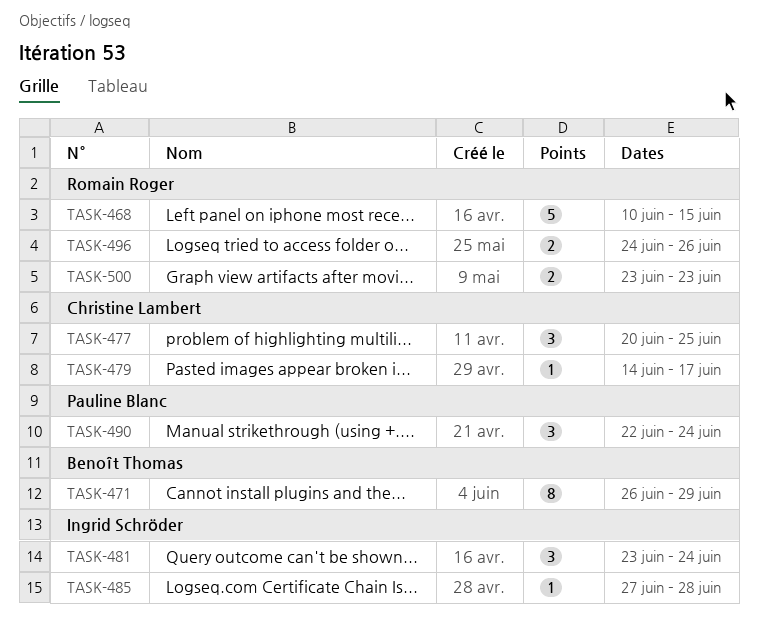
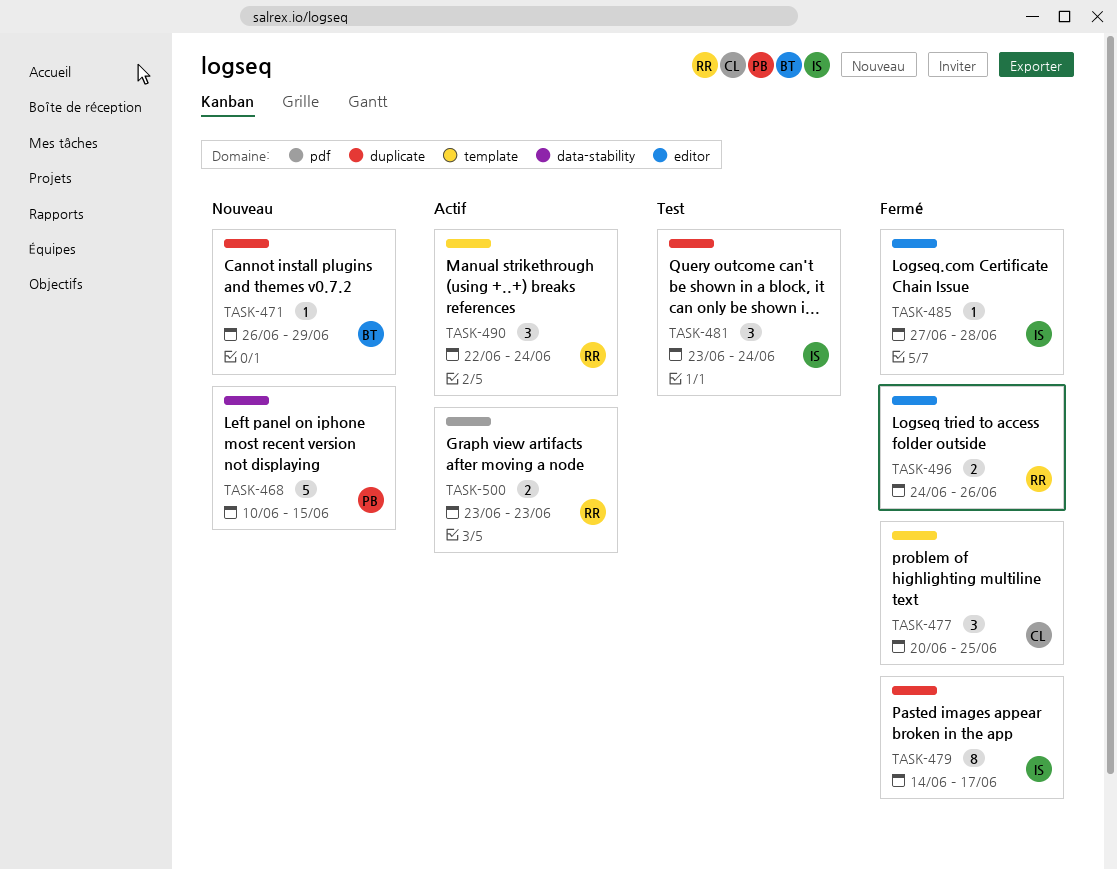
TASK-468, owner: Romain Roger -> Pauline Blanc
TASK-471, estimate: 8 -> 1
TASK-479, owner: Christine Lambert -> Ingrid Schröder
TASK-479, estimate: 1 -> 8
TASK-490, owner: Pauline Blanc -> Romain Roger

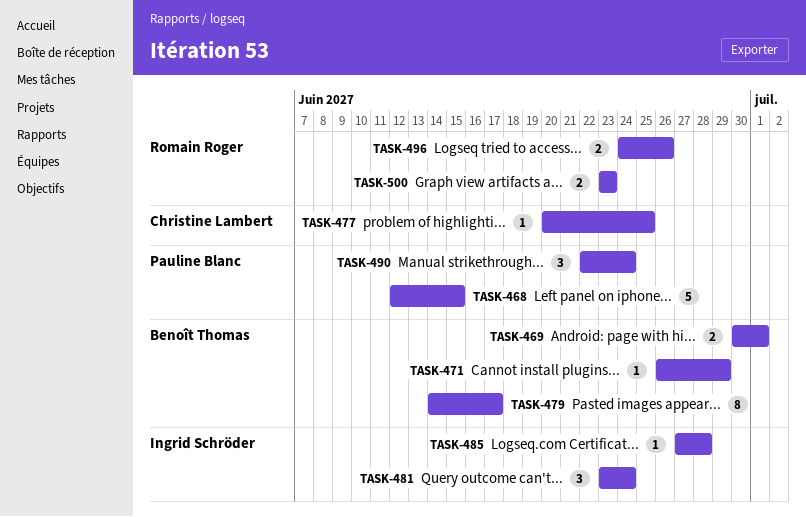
TASK-468, start: Jun 10 -> Jun 12
TASK-469: none -> present
TASK-477, estimate: 3 -> 1
TASK-479, owner: Ingrid Schröder -> Benoît Thomas
TASK-490, owner: Romain Roger -> Pauline Blanc

